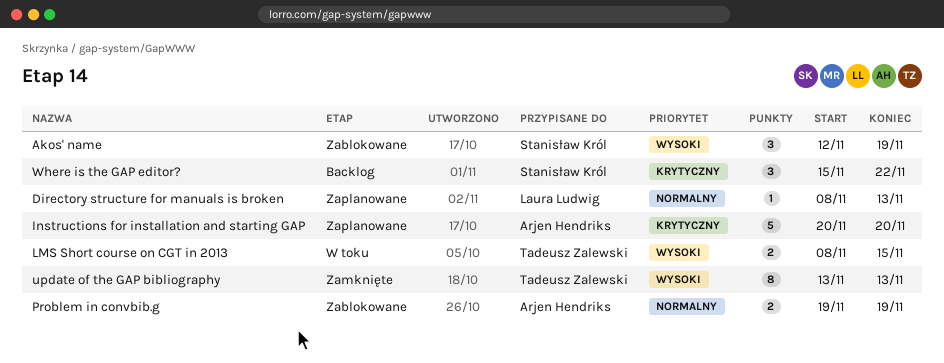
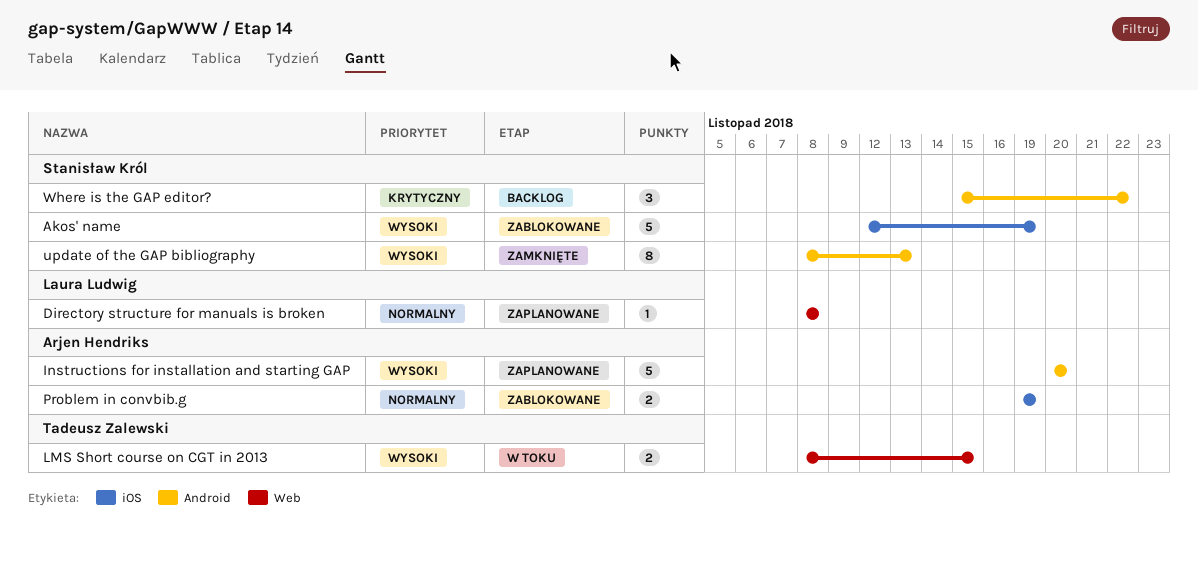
Akos' name, estimate: 3 -> 5
Directory structure for manuals is broken, due: Nov 13 -> Nov 8
Instructions for installation and starting GAP, priority: Krytyczny -> Wysoki
update of the GAP bibliography, owner: Tadeusz Zalewski -> Stanisław Król
update of the GAP bibliography, start: Nov 13 -> Nov 8

